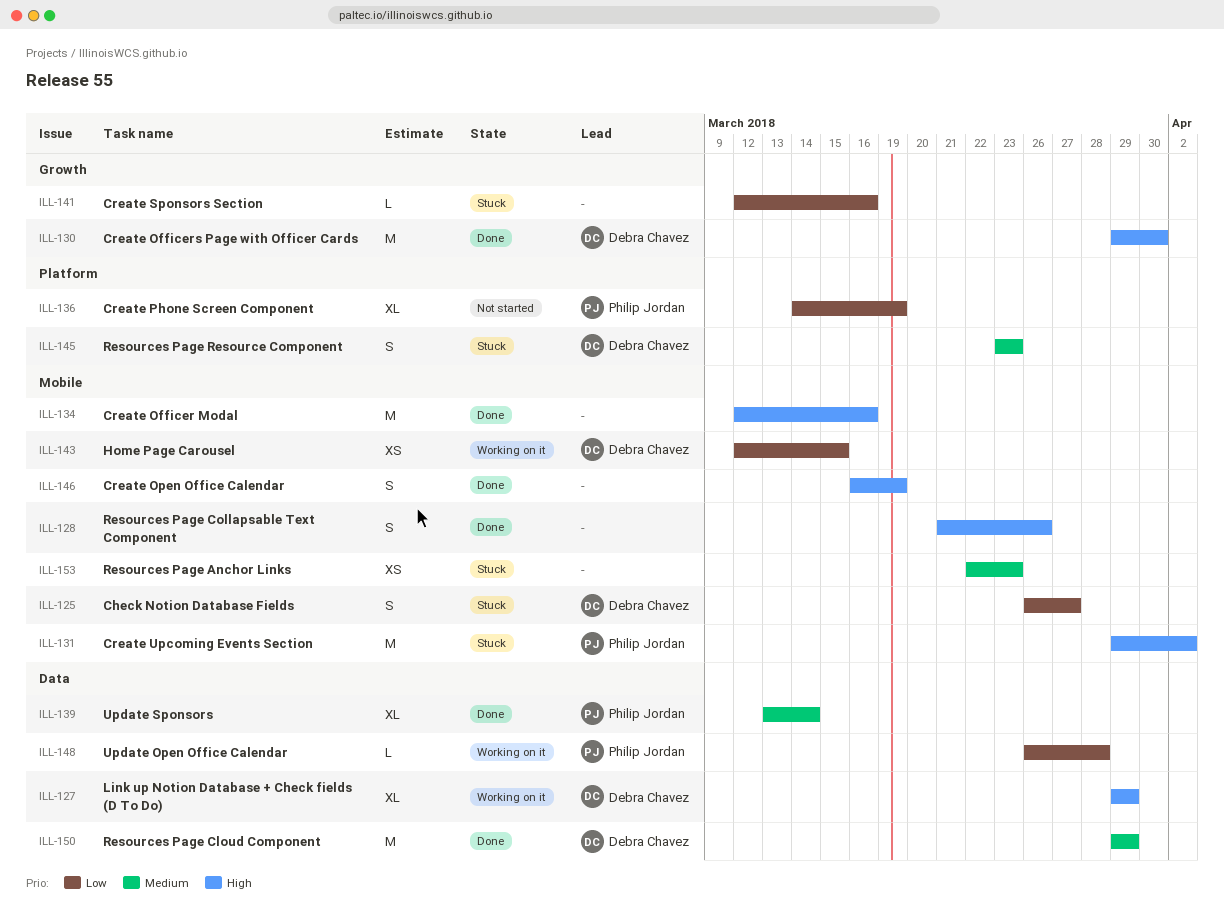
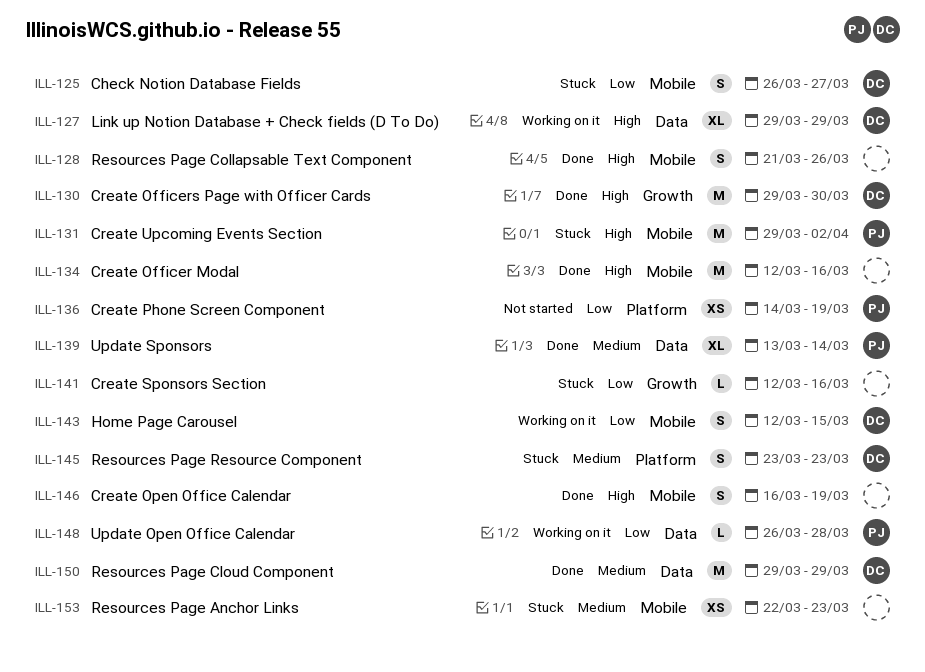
ILL-136, estimate: XL -> XS
ILL-143, estimate: XS -> S

